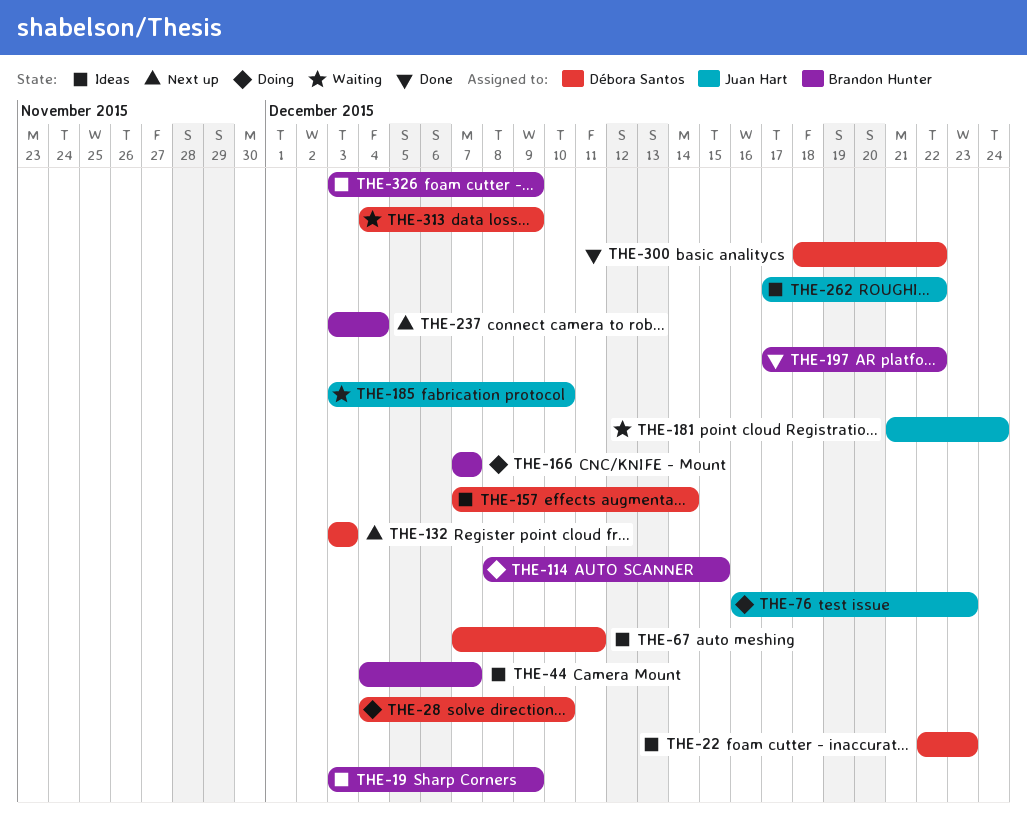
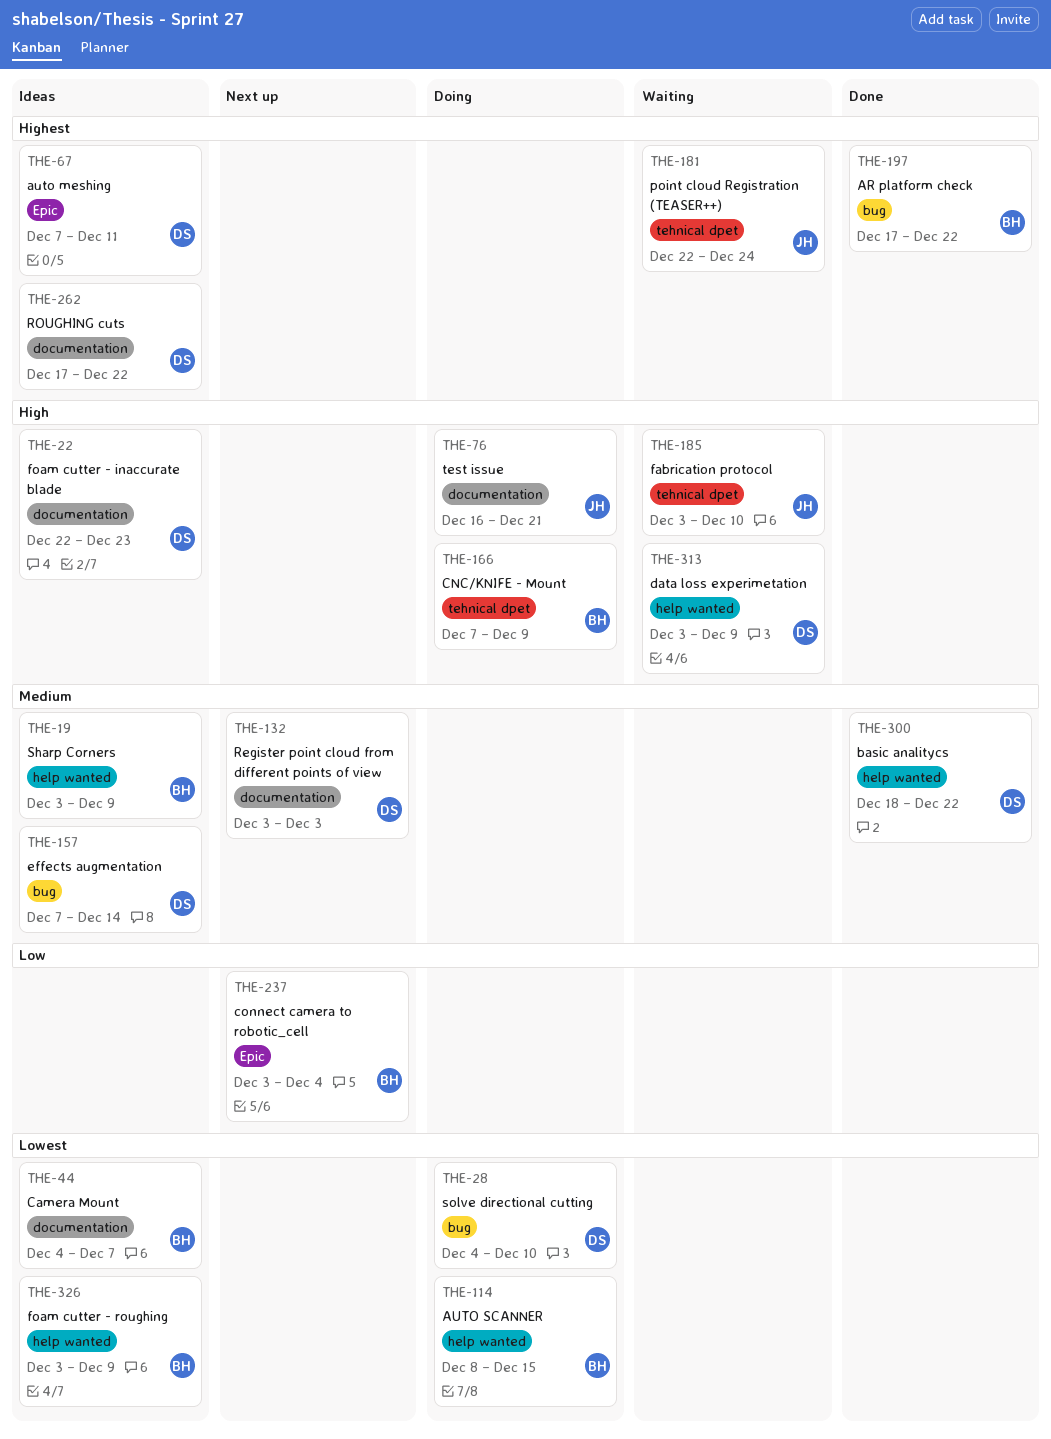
THE-76, due: Dec 23 -> Dec 21
THE-166, due: Dec 7 -> Dec 9
THE-181, start: Dec 21 -> Dec 22
THE-262, owner: Juan Hart -> Débora Santos
THE-313, start: Dec 4 -> Dec 3

